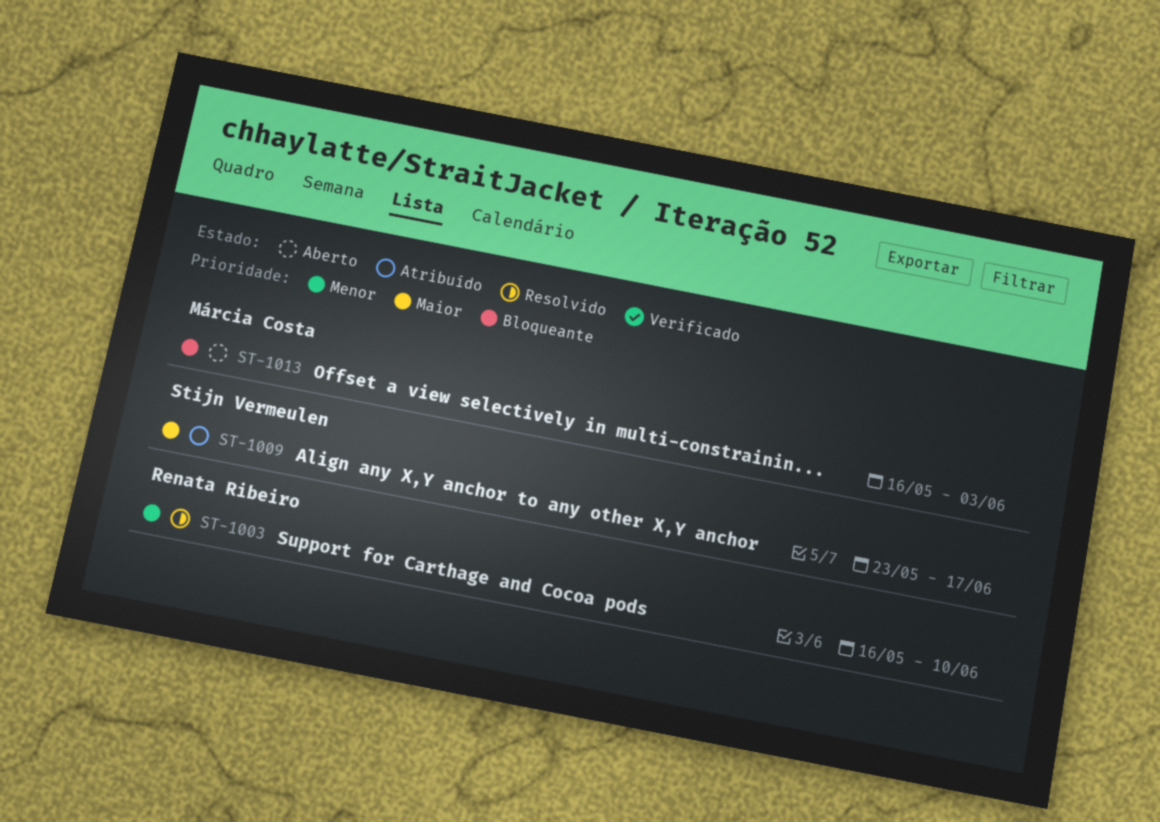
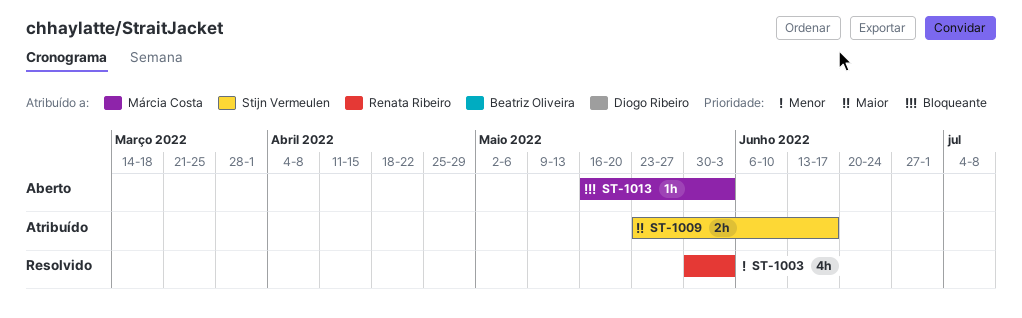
ST-1003, start: May 16 -> May 30
ST-1003, due: Jun 10 -> Jun 3

